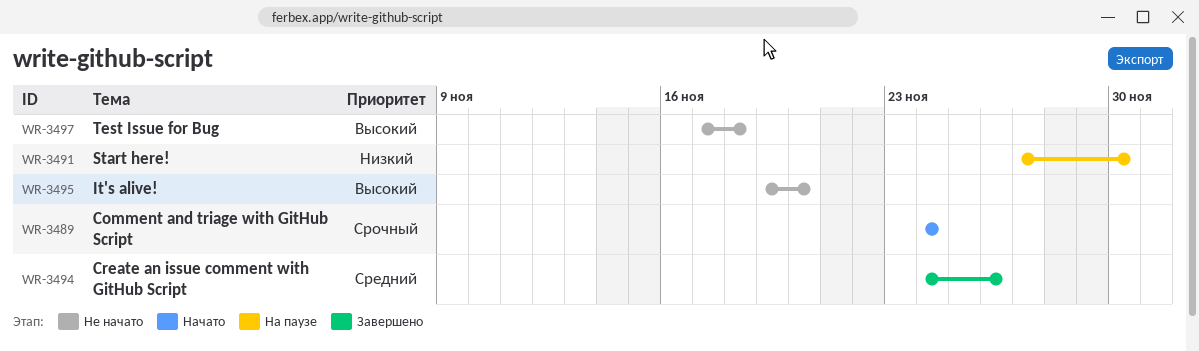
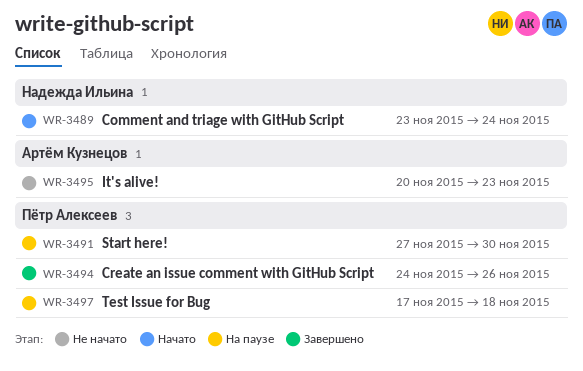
WR-3489, start: Nov 24 -> Nov 23
WR-3495, start: Nov 19 -> Nov 20
WR-3495, due: Nov 20 -> Nov 23
WR-3497, status: Не начато -> На паузе

